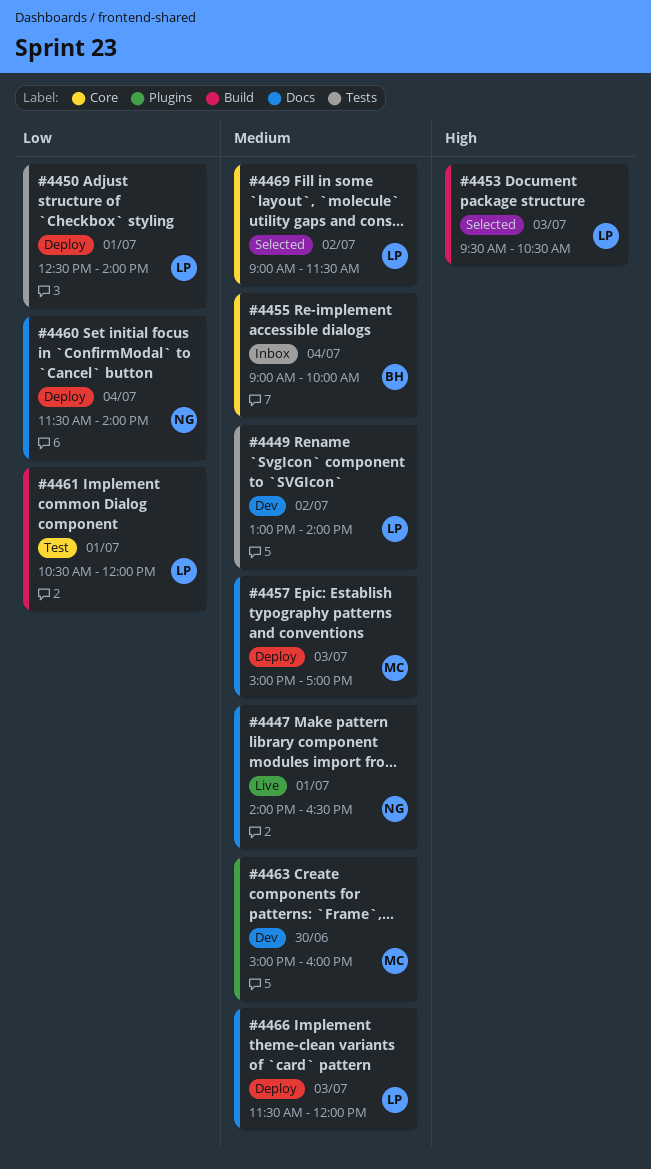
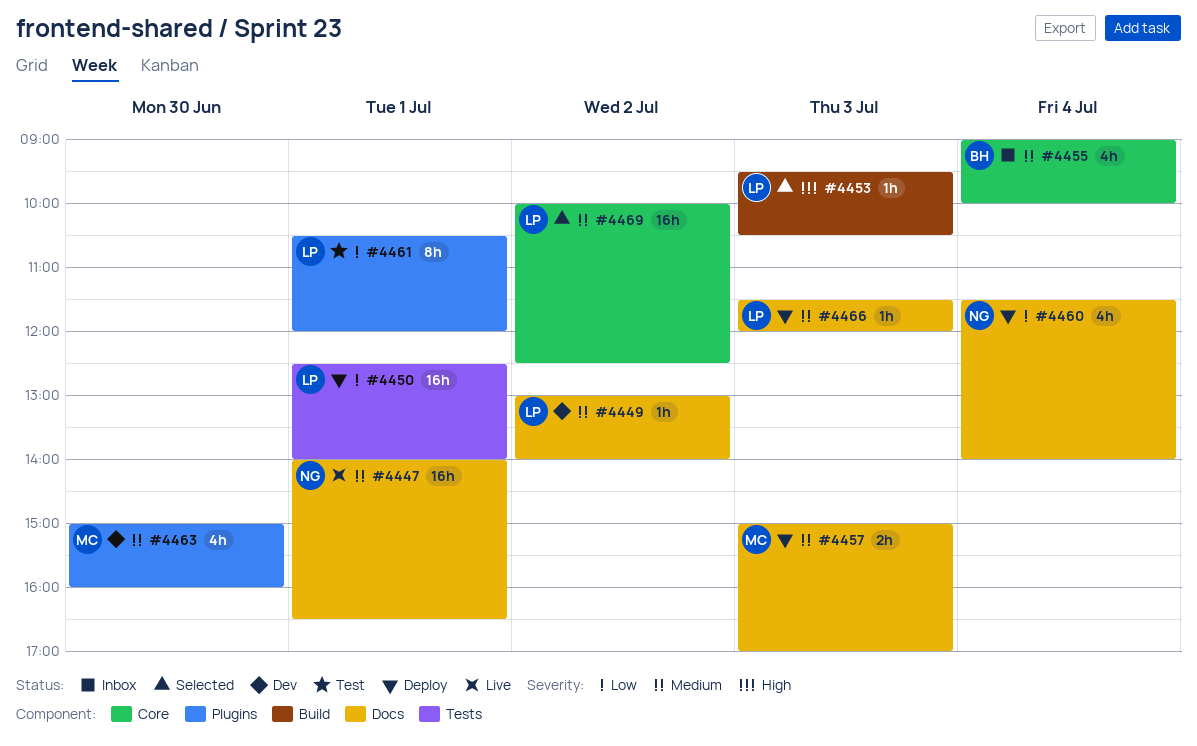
#4449, label: Tests -> Docs
#4461, label: Build -> Plugins
#4469, begins: 09:00 -> 10:00
#4469, ends: 11:30 -> 12:30

